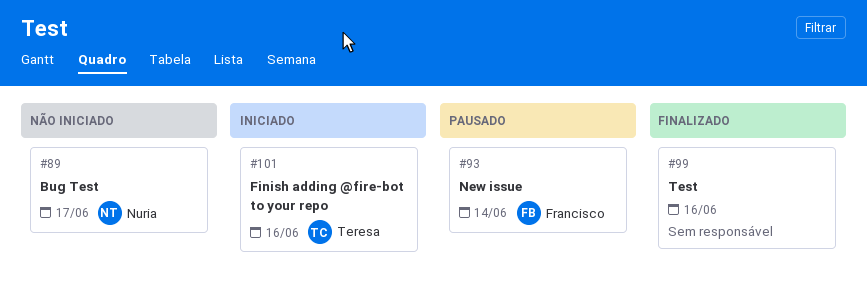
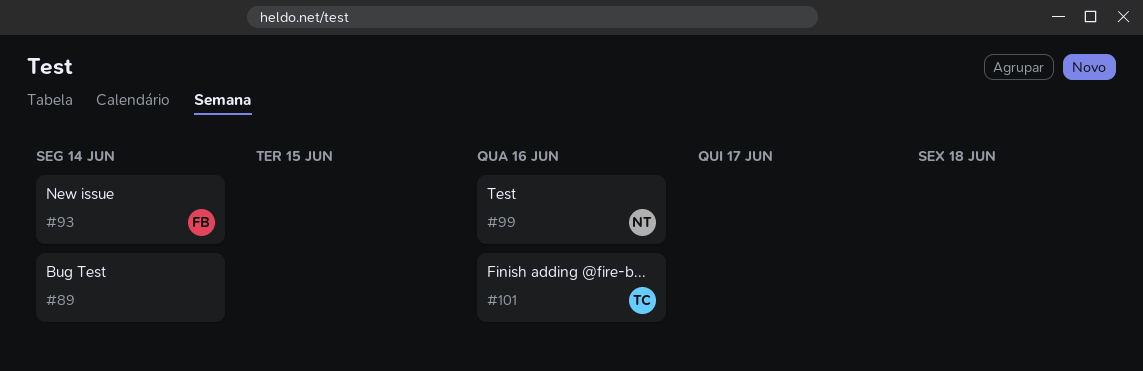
#89, owner: Nuria -> none
#89, due: Jun 17 -> Jun 14
#99, owner: none -> Nuria

